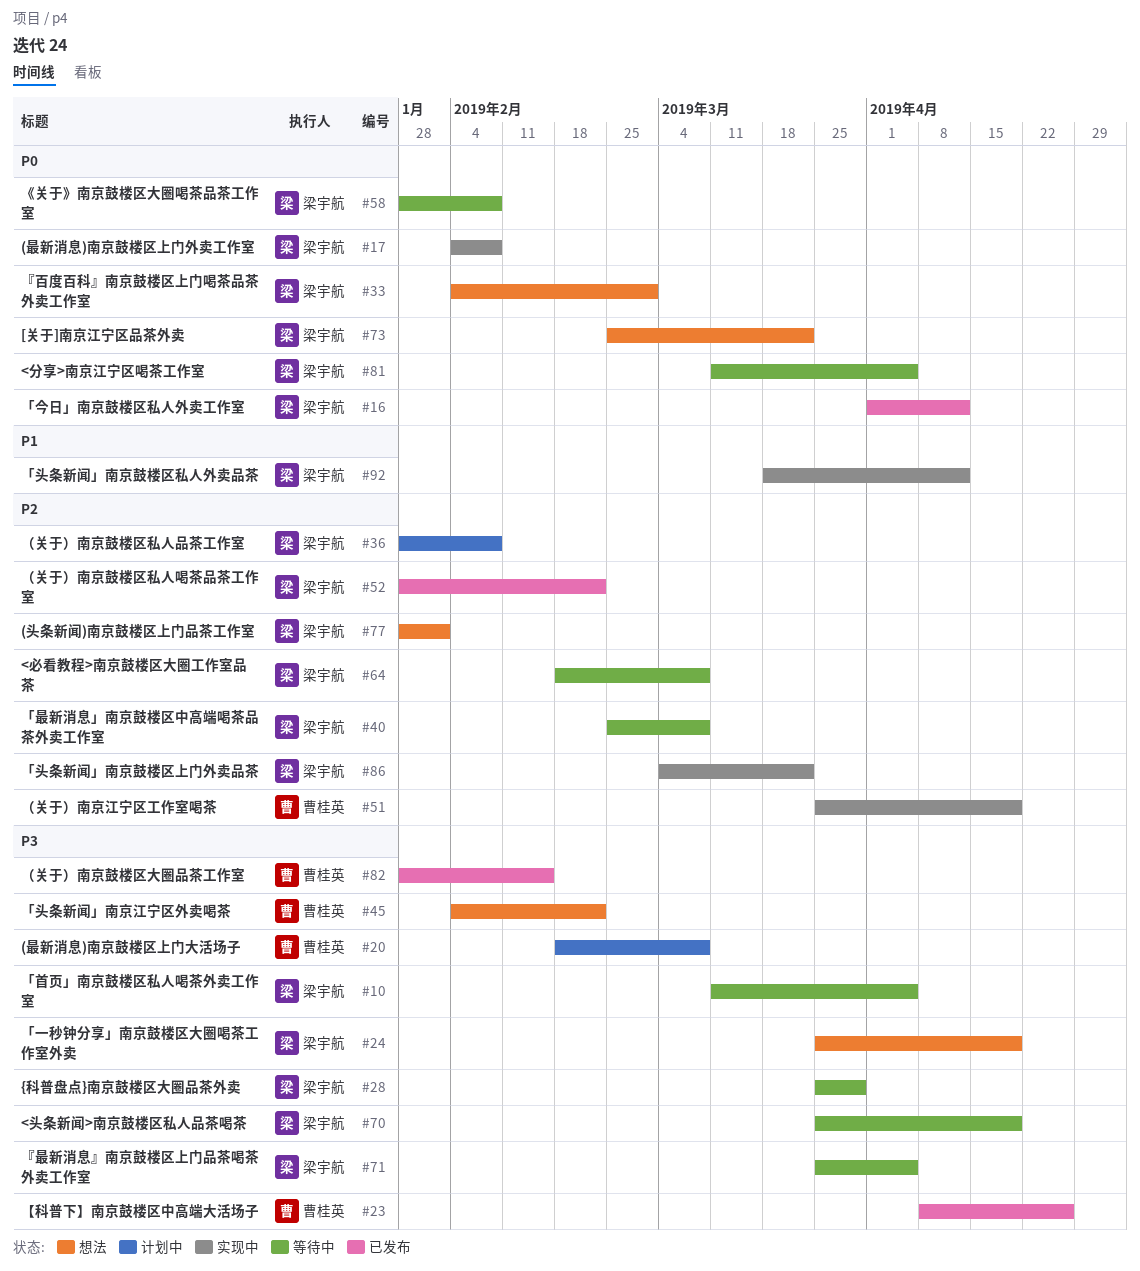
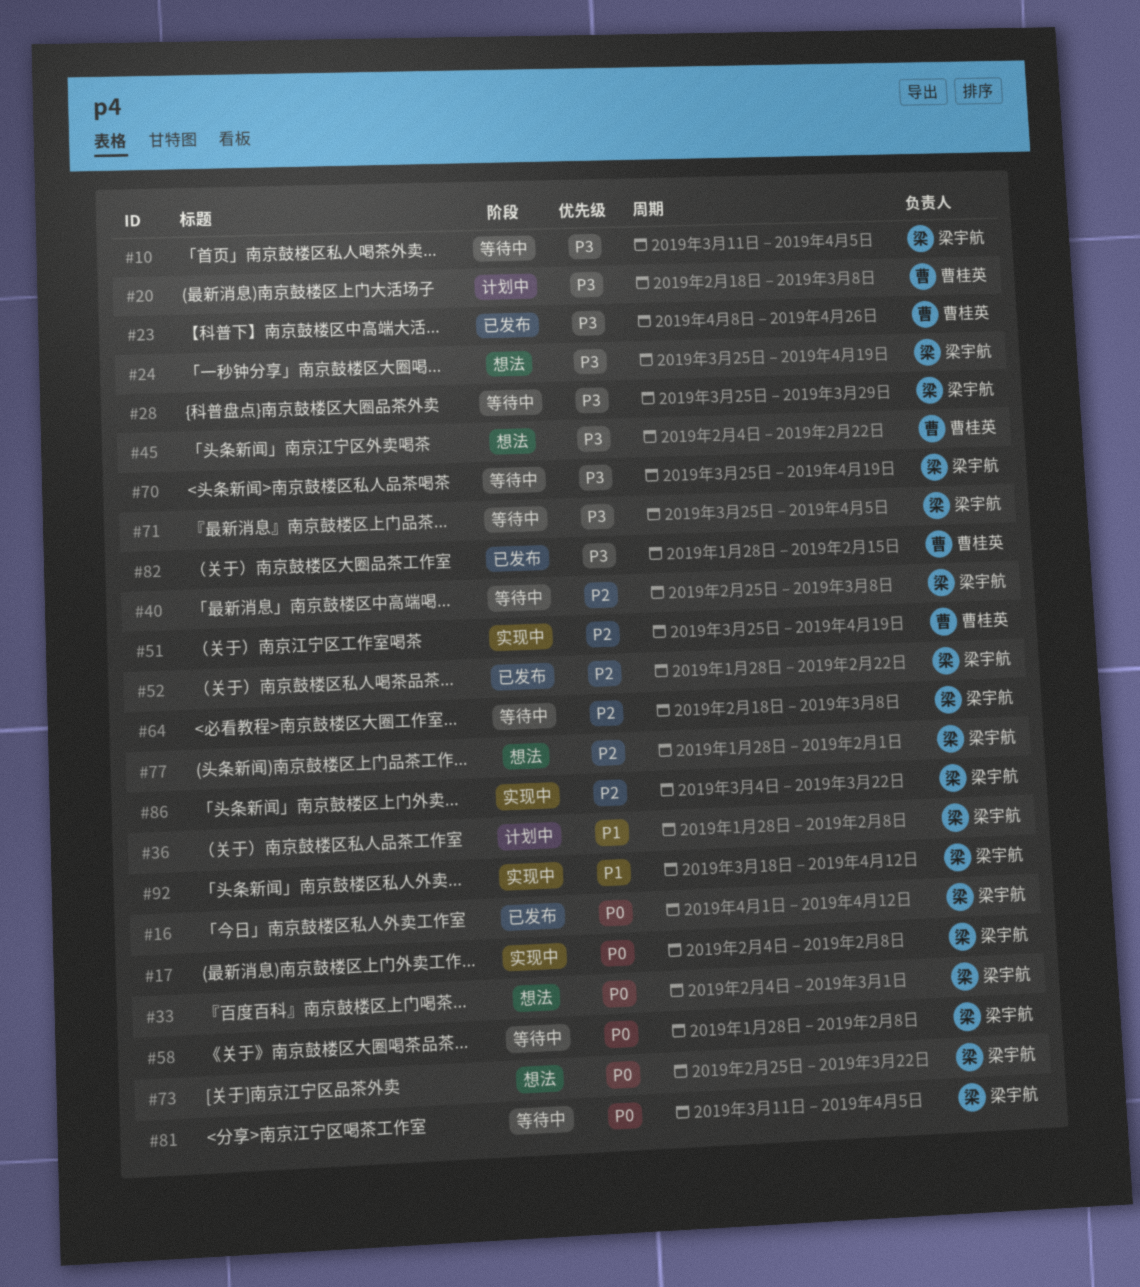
#36, priority: P2 -> P1

